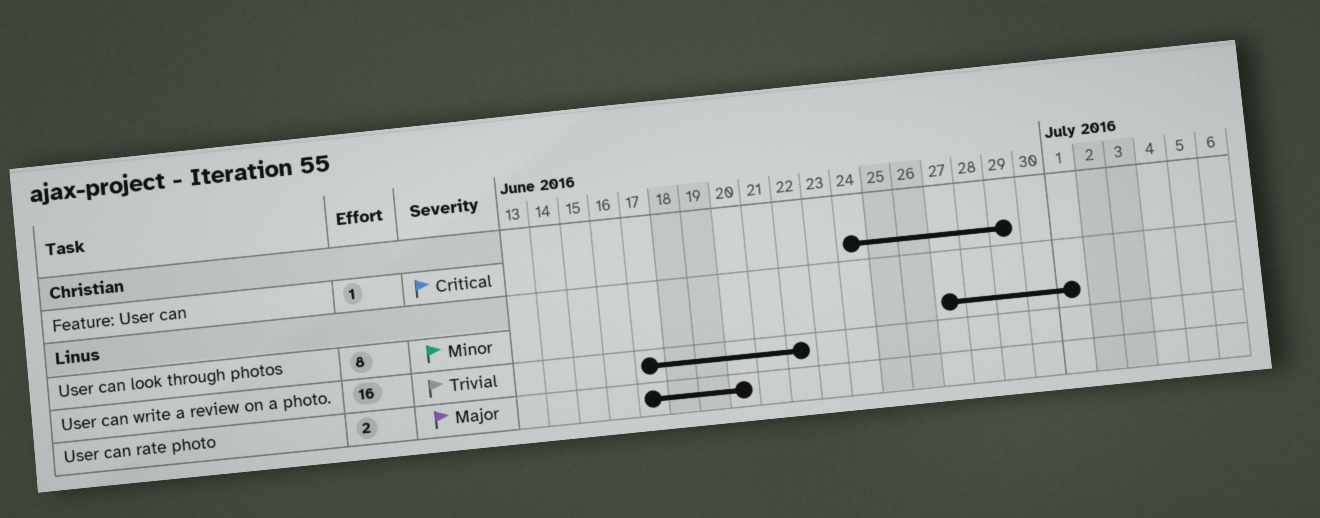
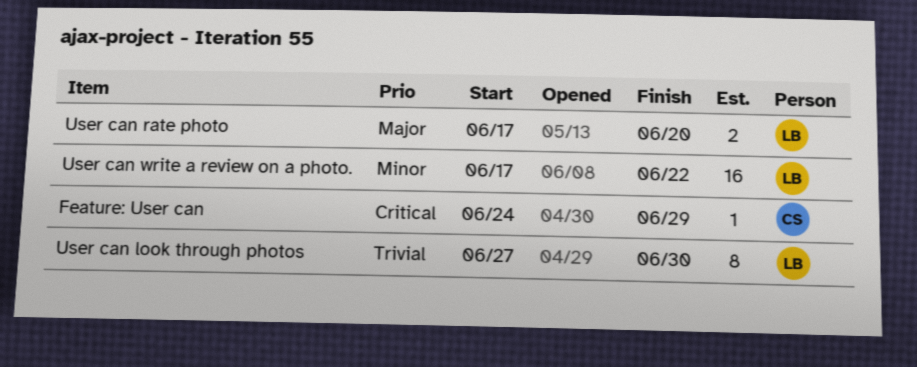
User can look through photos, priority: Minor -> Trivial
User can look through photos, due: Jul 1 -> Jun 30
User can write a review on a photo., priority: Trivial -> Minor

